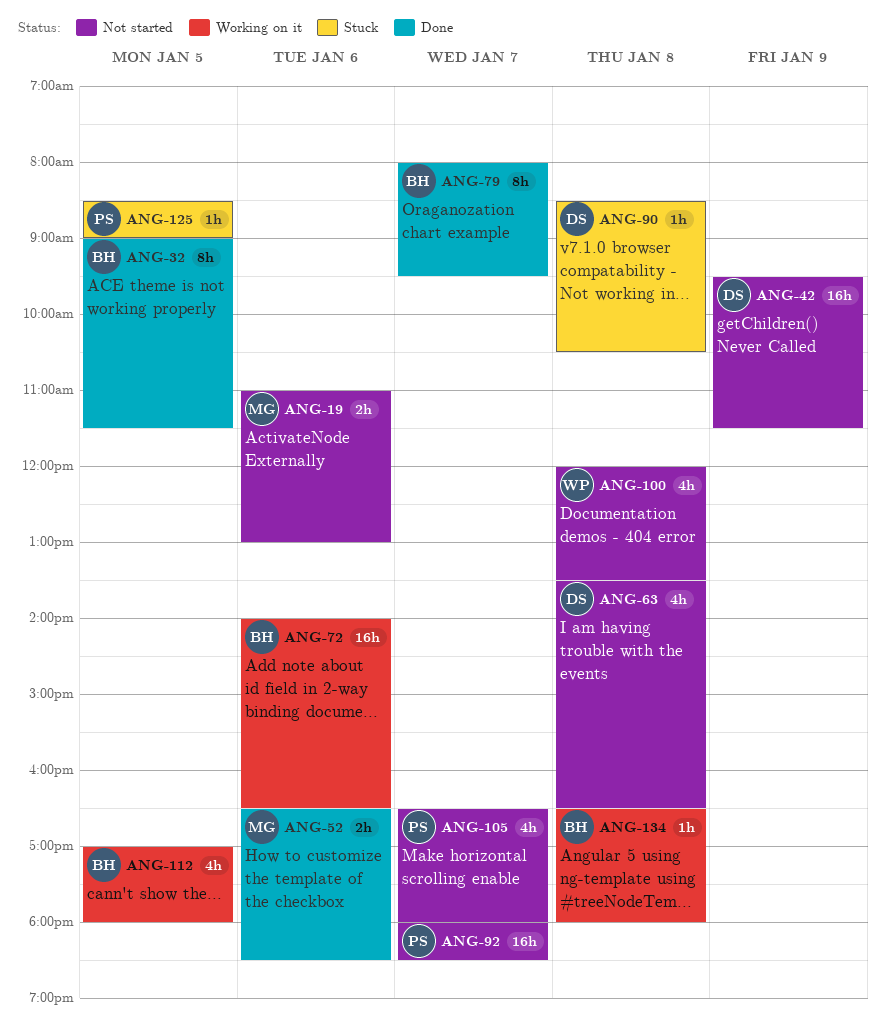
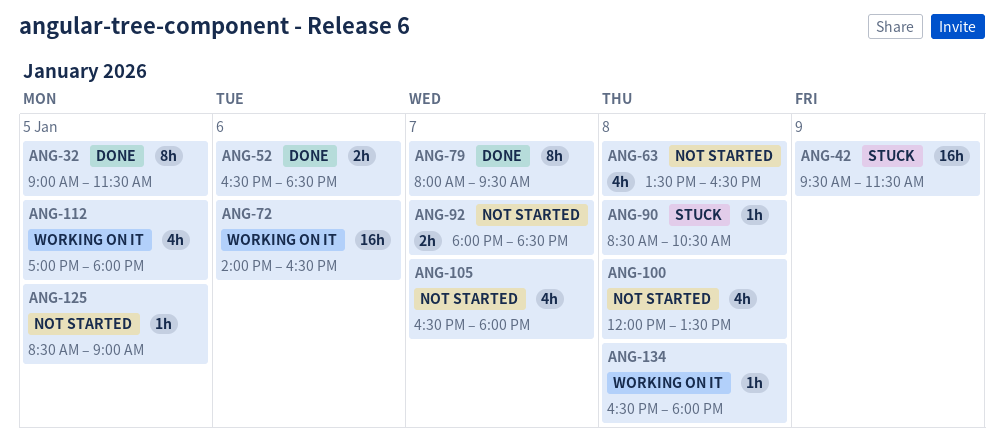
ANG-19: present -> none
ANG-42, status: Not started -> Stuck
ANG-92, estimate: 16h -> 2h
ANG-125, status: Stuck -> Not started

